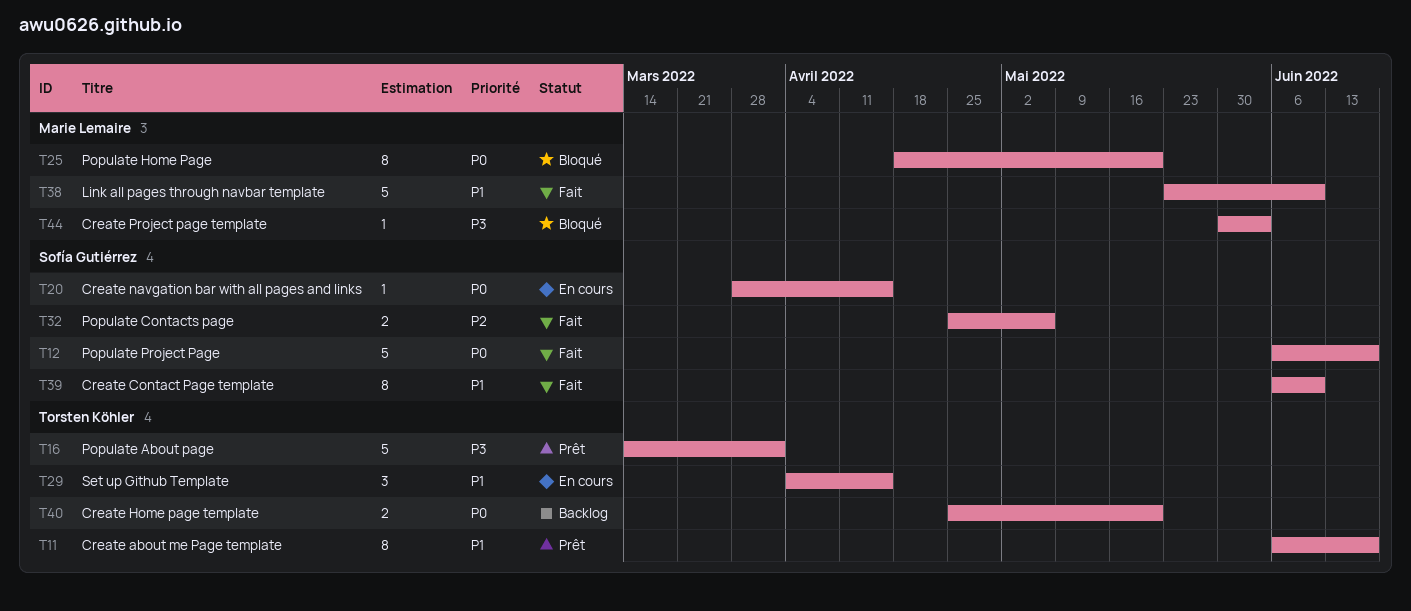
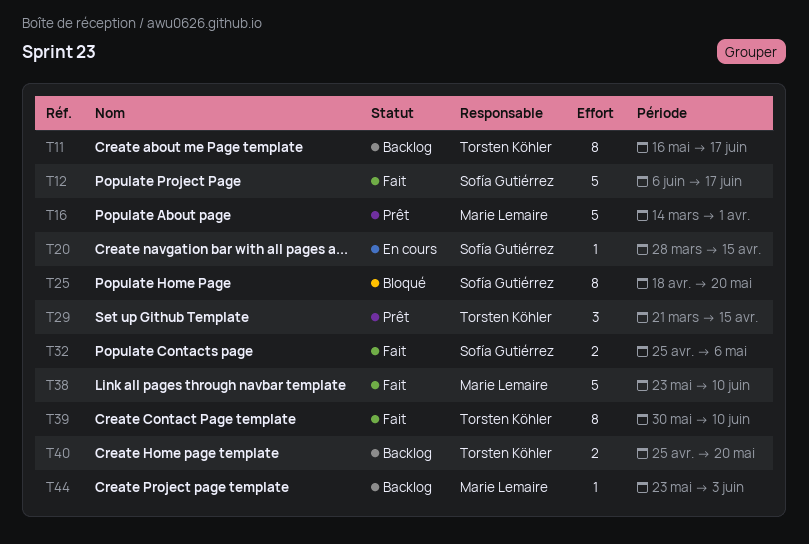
T11, status: Prêt -> Backlog
T11, start: Jun 6 -> May 16
T16, owner: Torsten Köhler -> Marie Lemaire
T25, owner: Marie Lemaire -> Sofía Gutiérrez
T29, status: En cours -> Prêt
T29, start: Apr 4 -> Mar 21
T39, owner: Sofía Gutiérrez -> Torsten Köhler
T39, start: Jun 6 -> May 30
T44, status: Bloqué -> Backlog
T44, start: May 30 -> May 23

